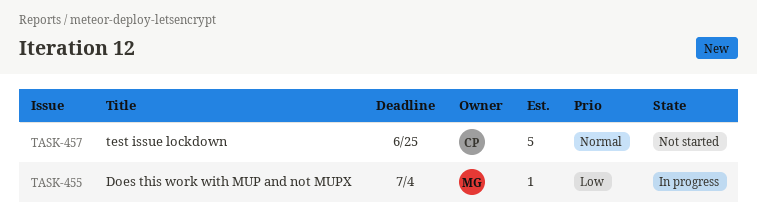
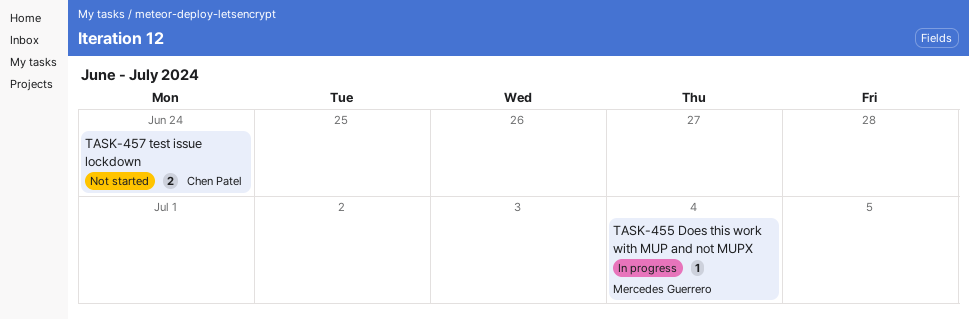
TASK-457, estimate: 5 -> 2
TASK-457, due: Jun 25 -> Jun 24

